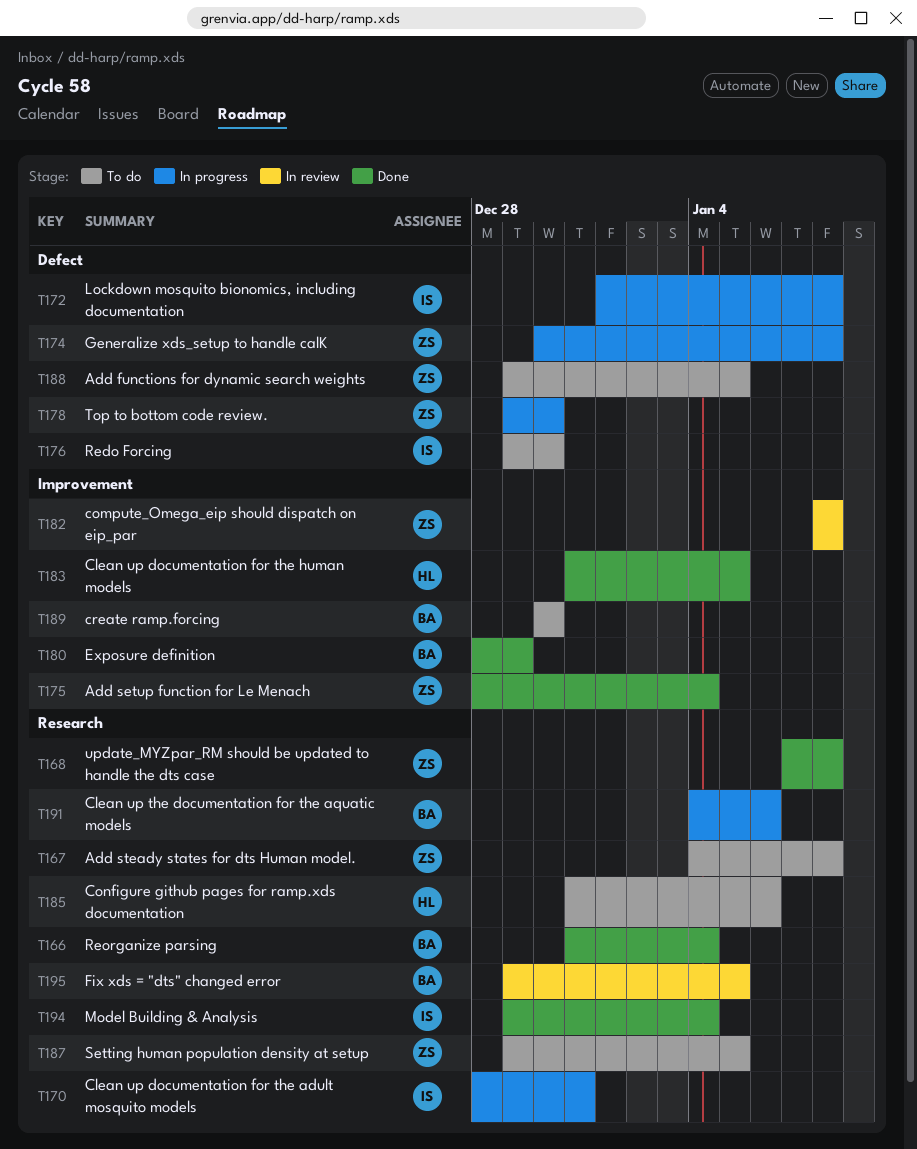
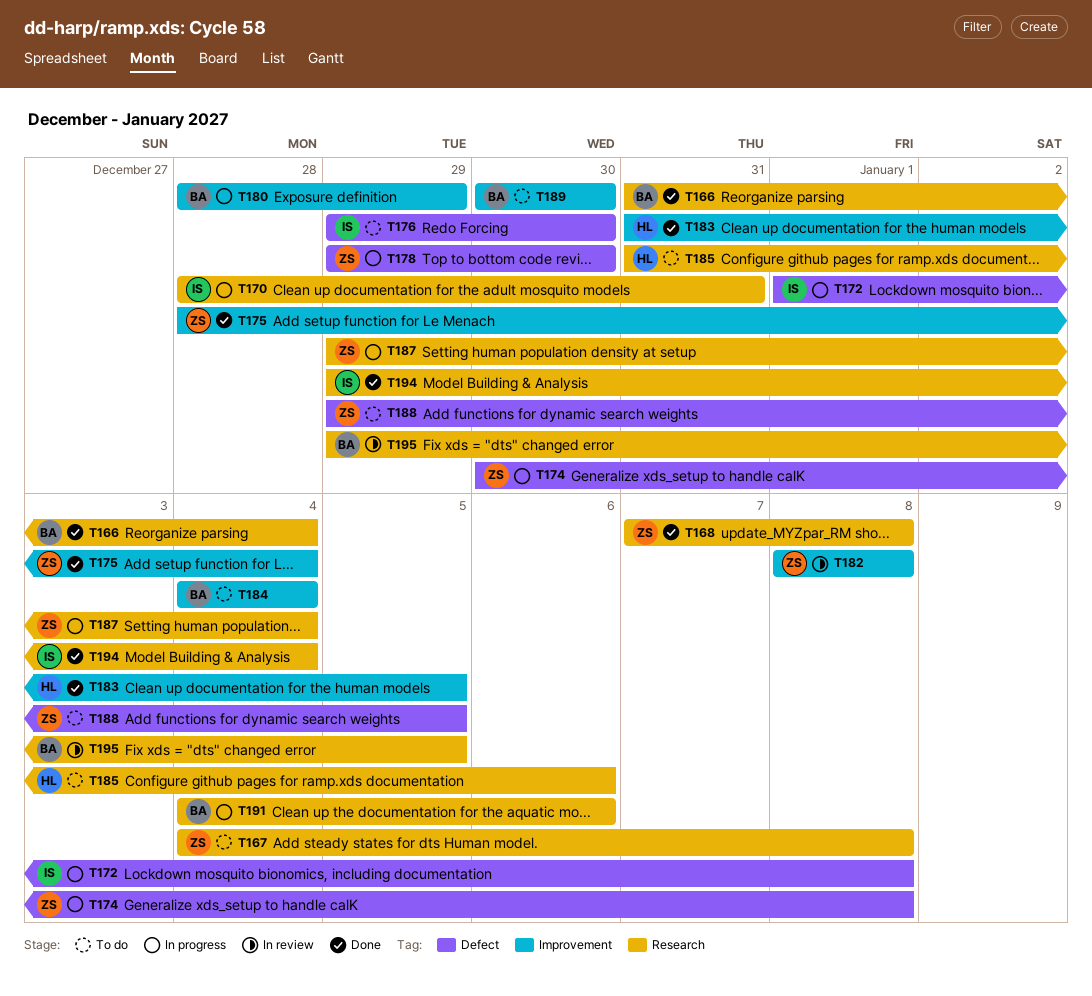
T180, status: Done -> In progress
T184: none -> present
T187, status: To do -> In progress
T187, due: Jan 5 -> Jan 4

